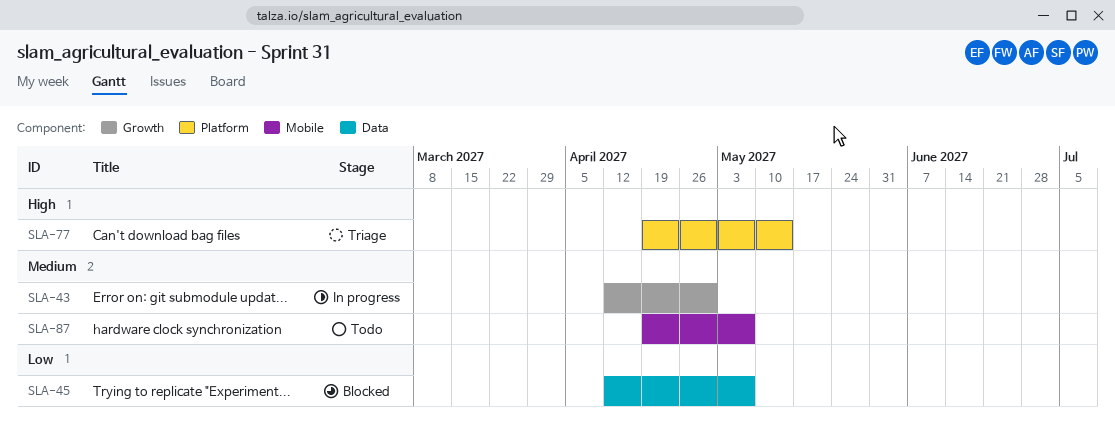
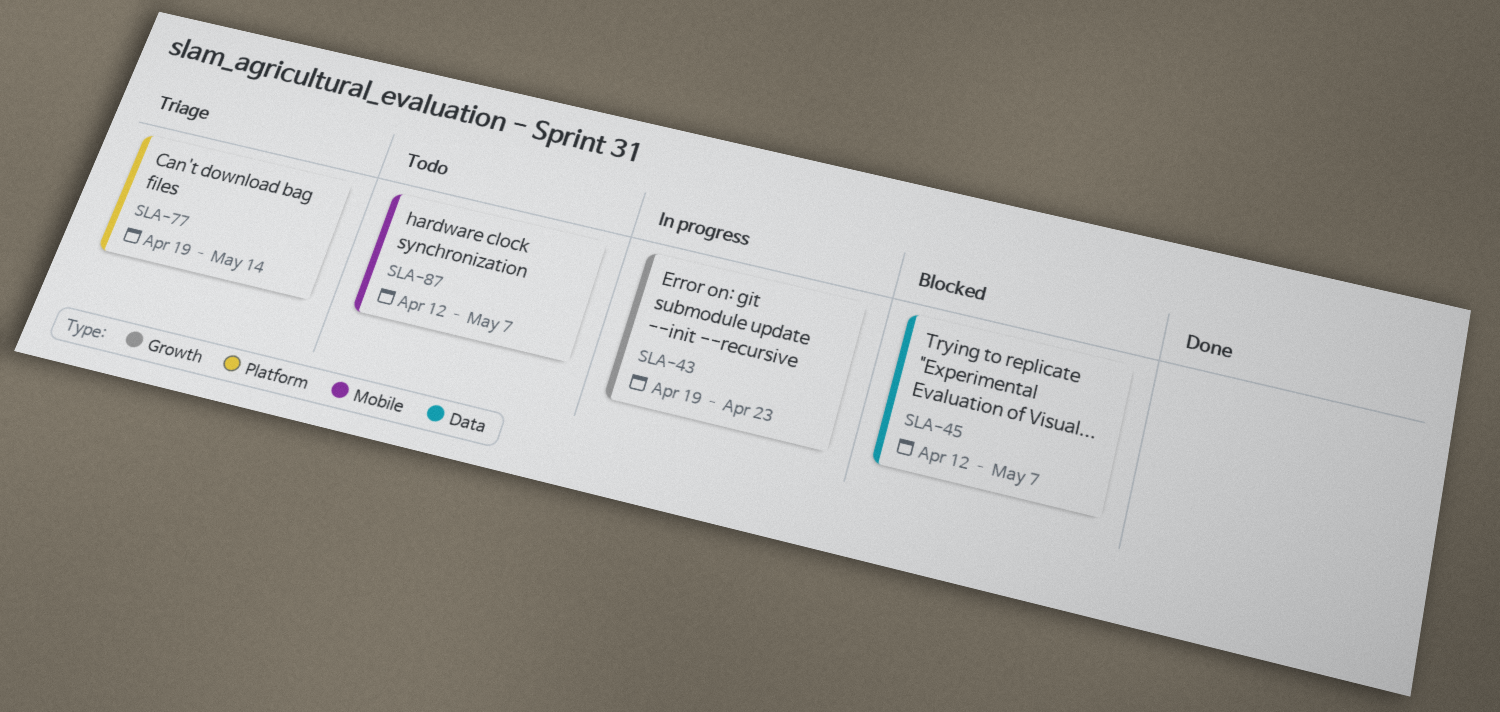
SLA-43, start: Apr 12 -> Apr 19
SLA-43, due: Apr 30 -> Apr 23
SLA-87, start: Apr 19 -> Apr 12

